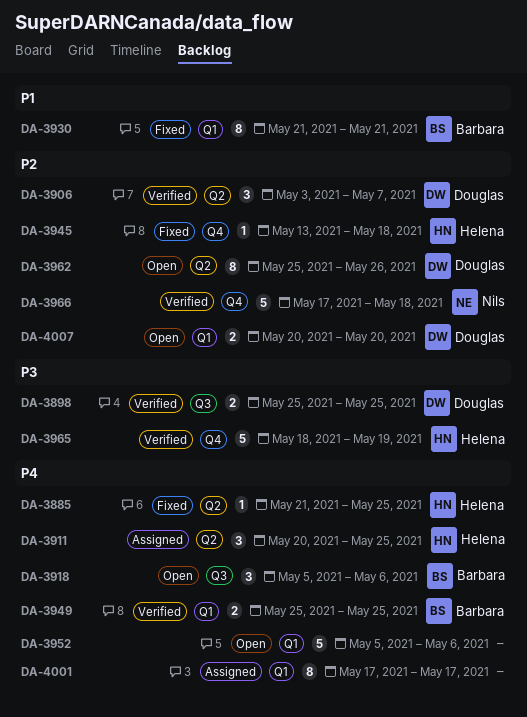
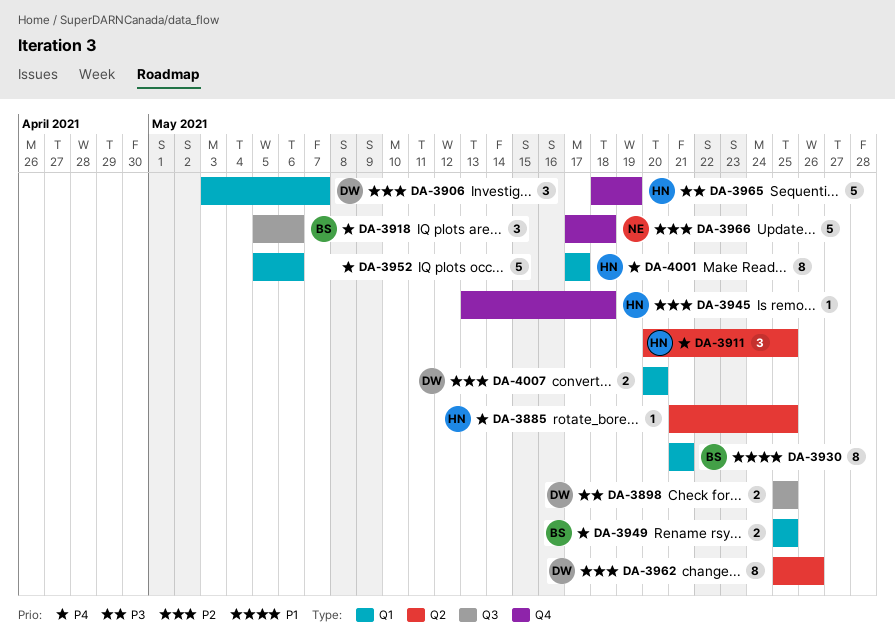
DA-3906, label: Q2 -> Q1
DA-4001, owner: none -> Helena

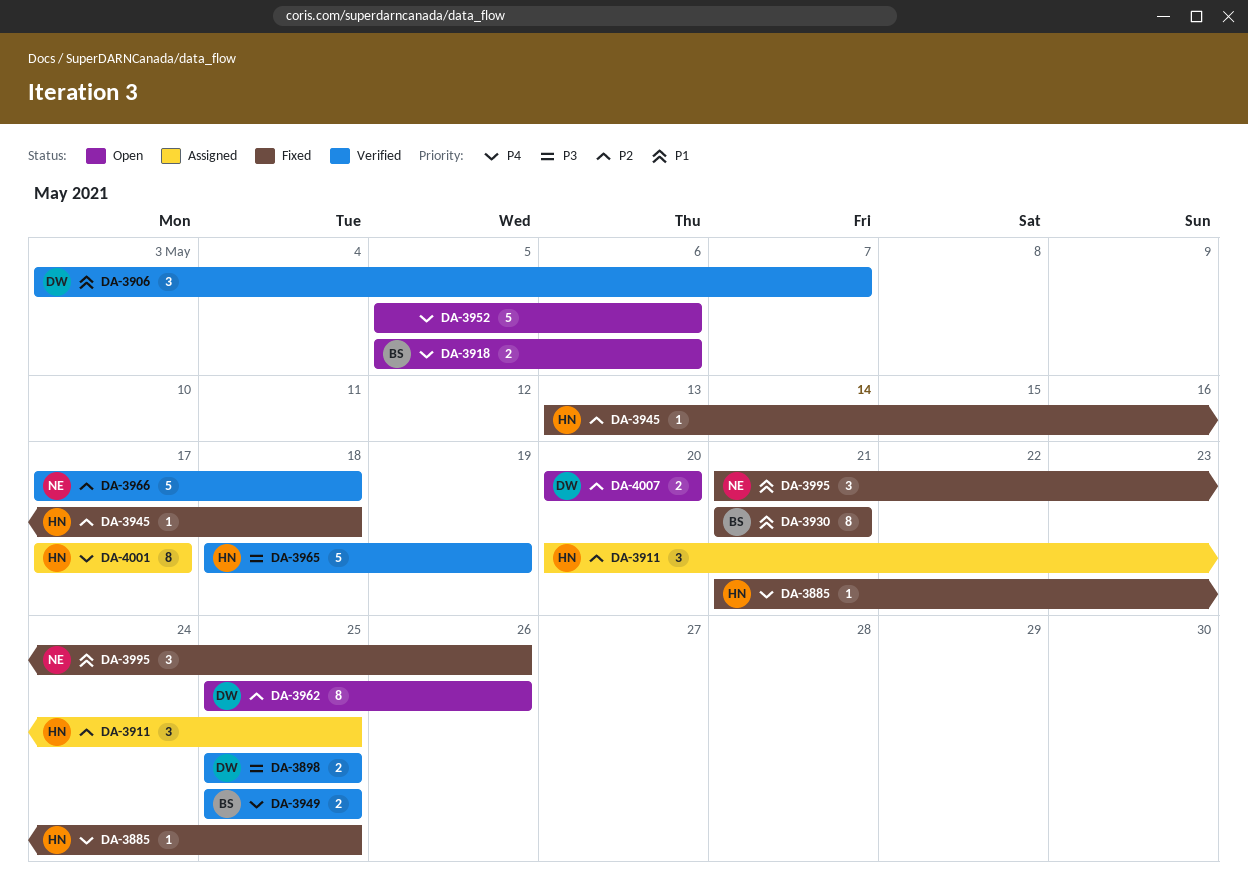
DA-3906, priority: P2 -> P1
DA-3911, priority: P4 -> P2
DA-3918, estimate: 3 -> 2
DA-3995: none -> present

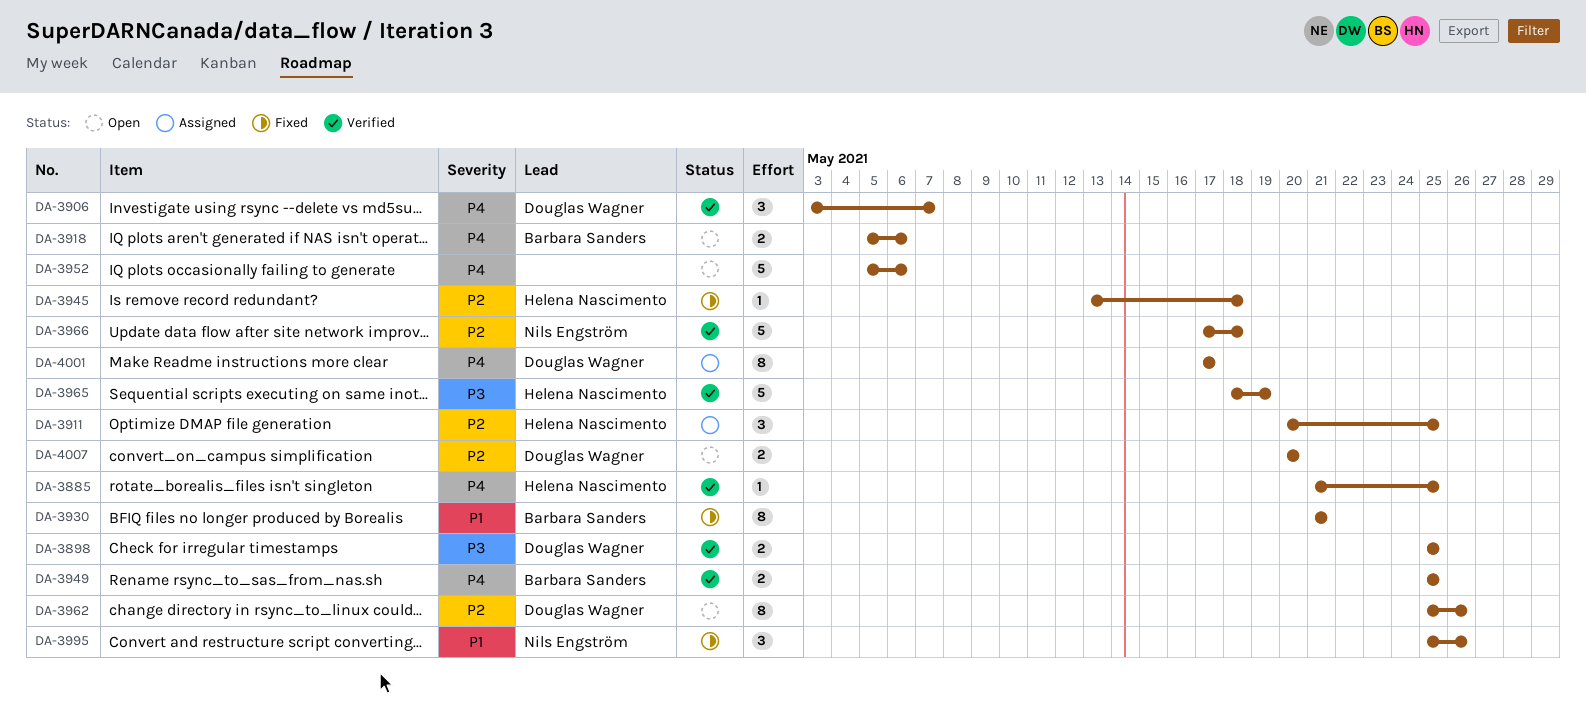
DA-3885, status: Fixed -> Verified
DA-3906, priority: P1 -> P4
DA-3995, start: May 21 -> May 25
DA-4001, owner: Helena Nascimento -> Douglas Wagner

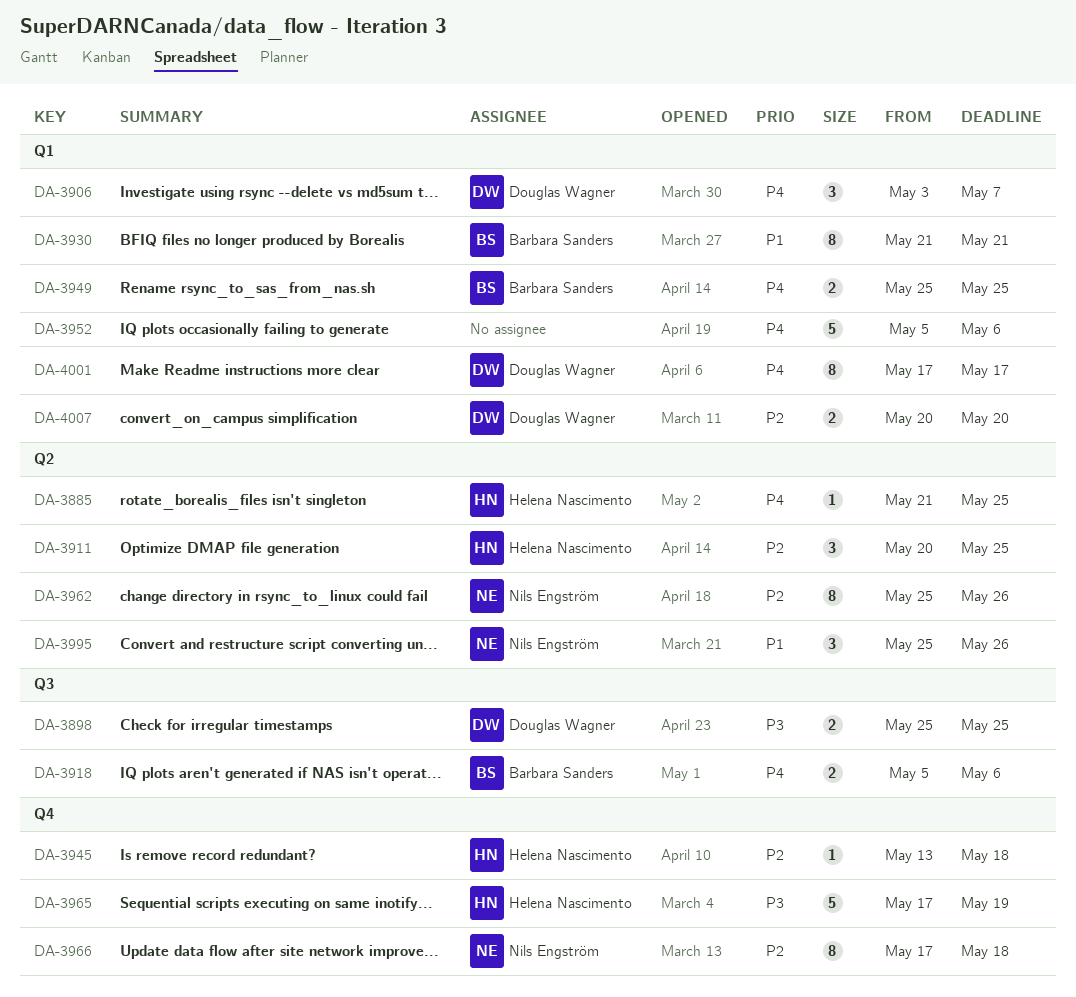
DA-3962, owner: Douglas Wagner -> Nils Engström
DA-3965, start: May 18 -> May 17
DA-3966, estimate: 5 -> 8

